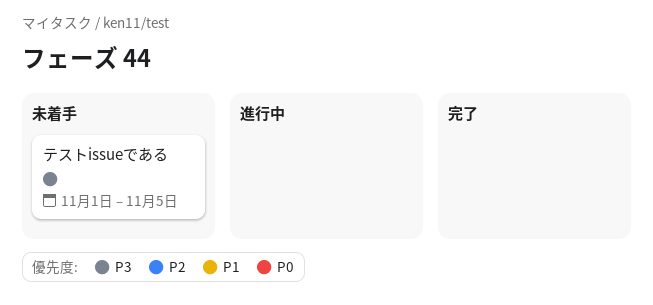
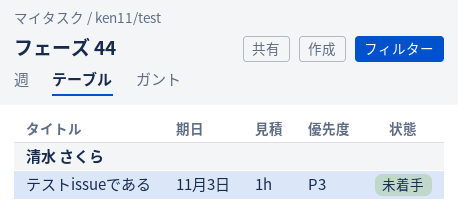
テストissueである, due: Nov 5 -> Nov 3

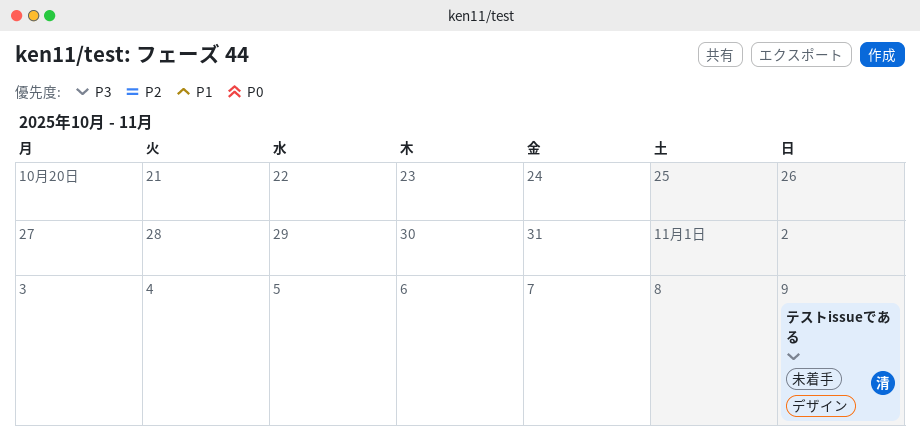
テストissueである, due: Nov 3 -> Nov 9

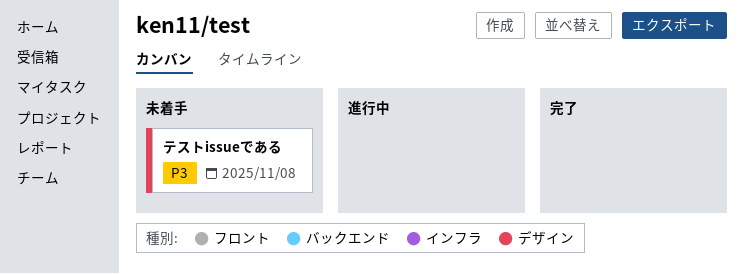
テストissueである, due: Nov 9 -> Nov 8

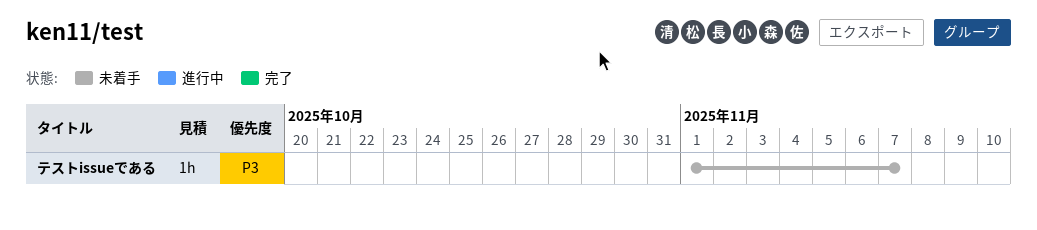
テストissueである, due: Nov 8 -> Nov 7

